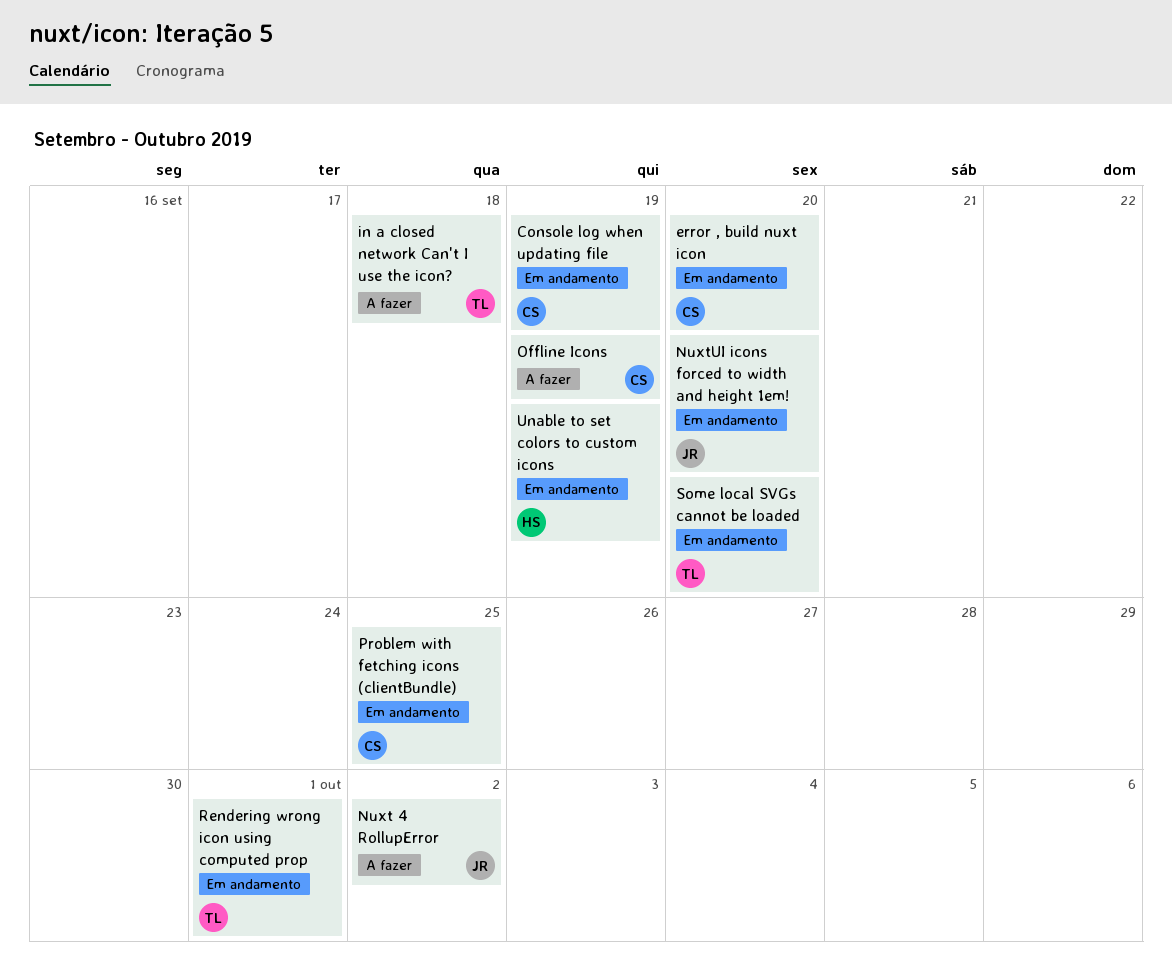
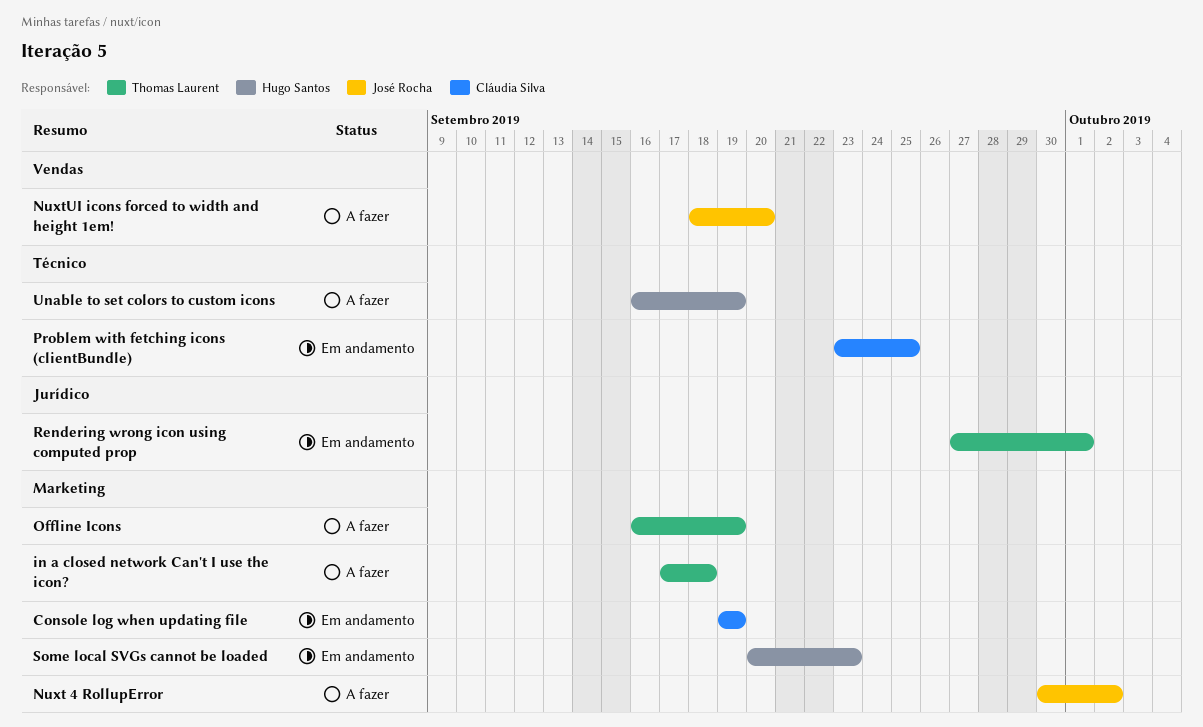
error , build nuxt icon: present -> none
NuxtUI icons forced to width and height 1em!, status: Em andamento -> A fazer
Offline Icons, owner: Cláudia Silva -> Thomas Laurent
Some local SVGs cannot be loaded, owner: Thomas Laurent -> Hugo Santos
Some local SVGs cannot be loaded, due: Sep 20 -> Sep 23
Unable to set colors to custom icons, status: Em andamento -> A fazer

